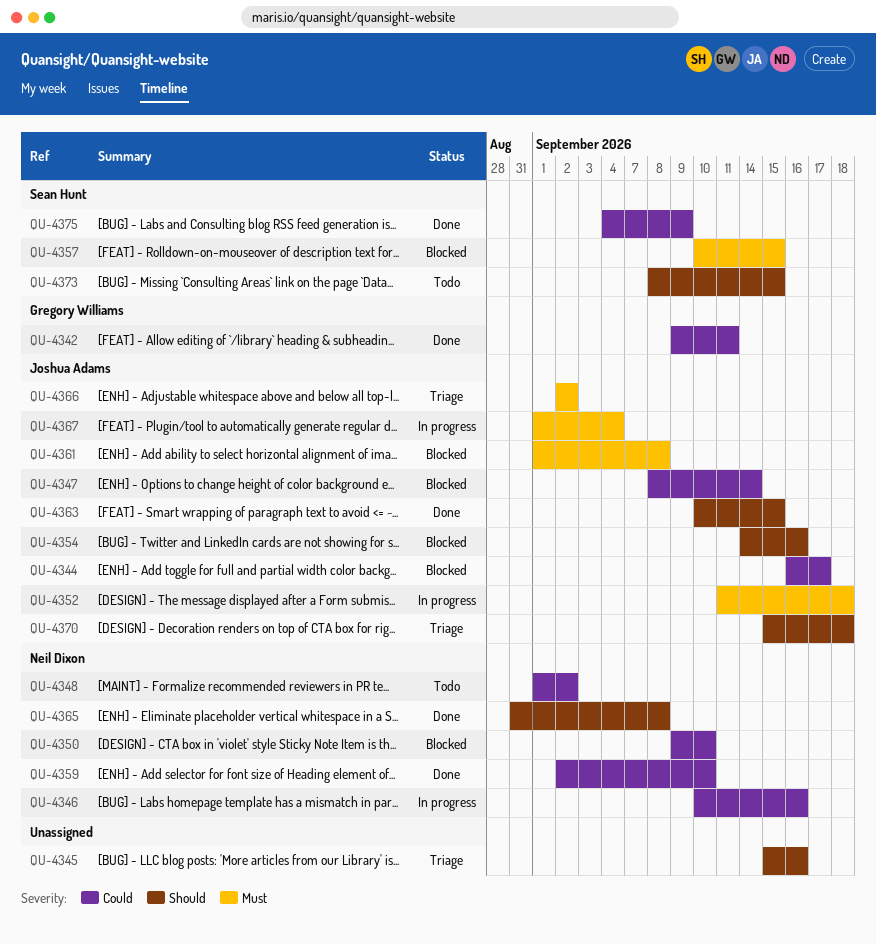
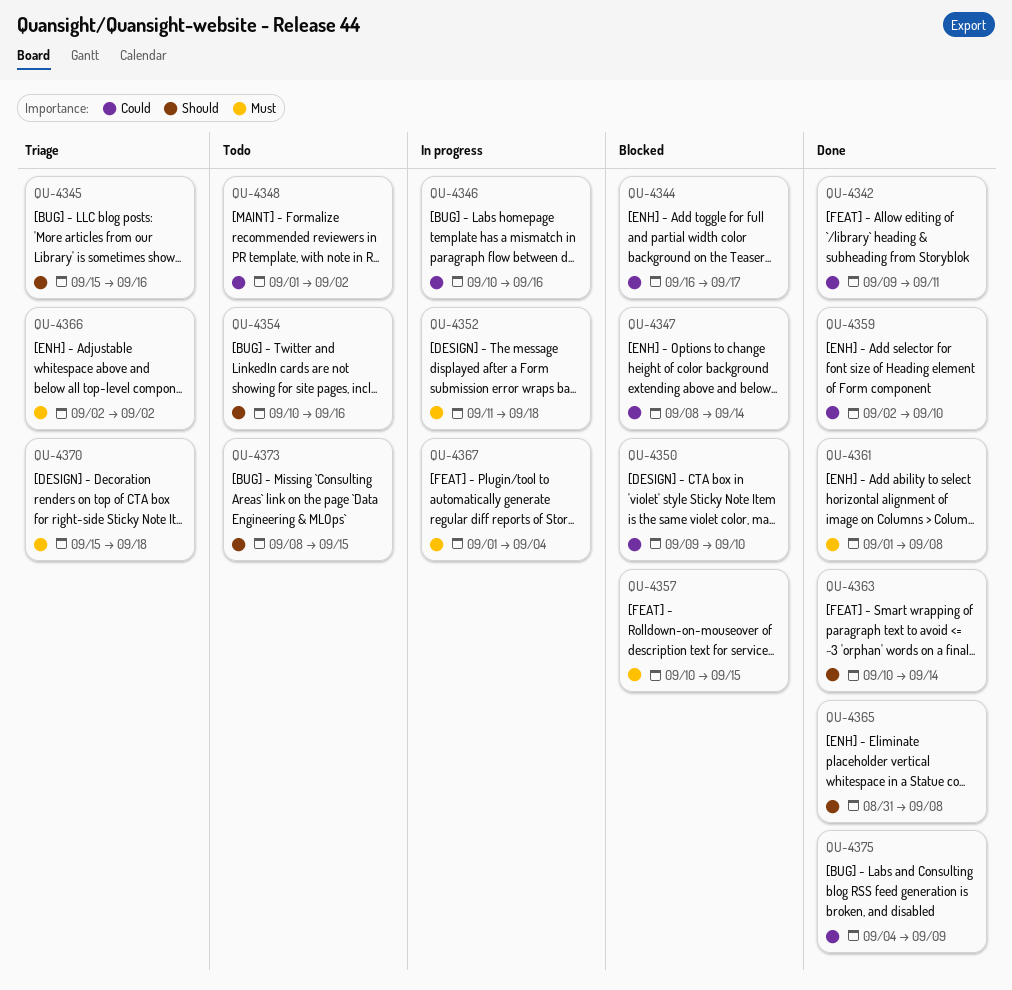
QU-4354, status: Blocked -> Todo
QU-4354, start: Sep 14 -> Sep 10
QU-4361, status: Blocked -> Done
QU-4363, due: Sep 15 -> Sep 14
QU-4370, priority: Should -> Must

